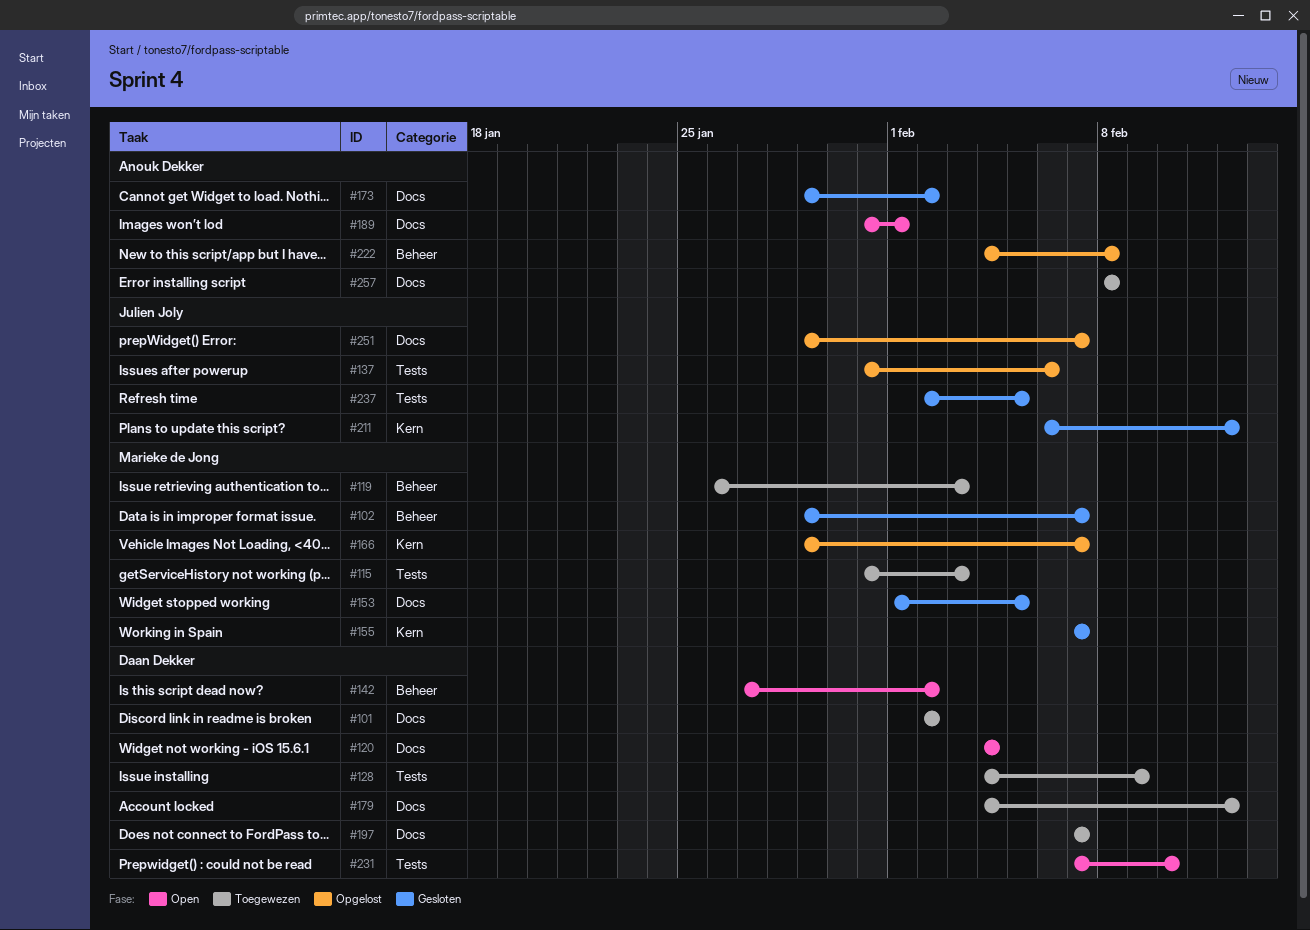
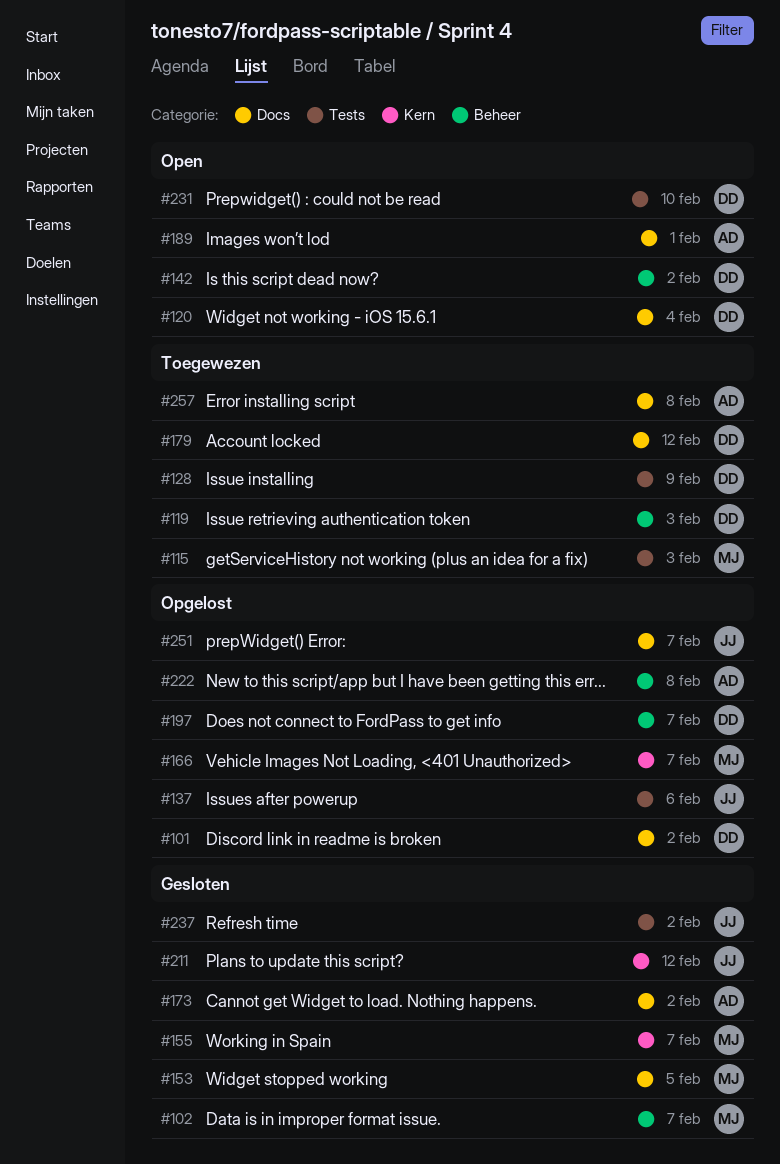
#101, status: Toegewezen -> Opgelost
#119, owner: Marieke de Jong -> Daan Dekker
#197, status: Toegewezen -> Opgelost
#197, label: Docs -> Beheer
#237, due: Feb 5 -> Feb 2

